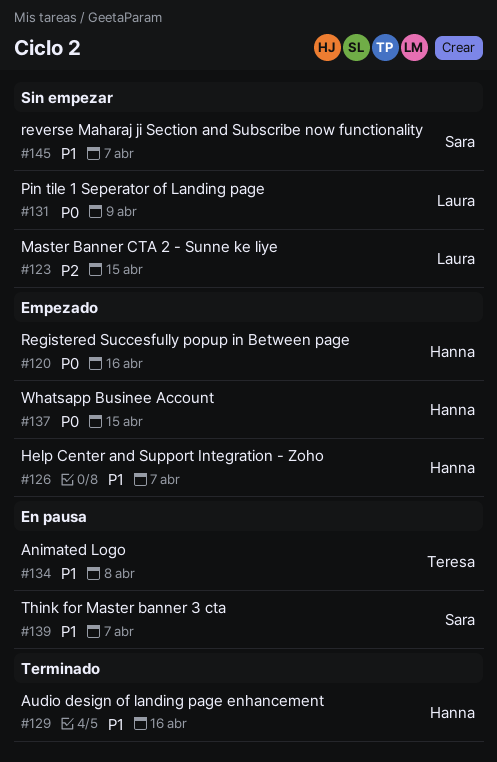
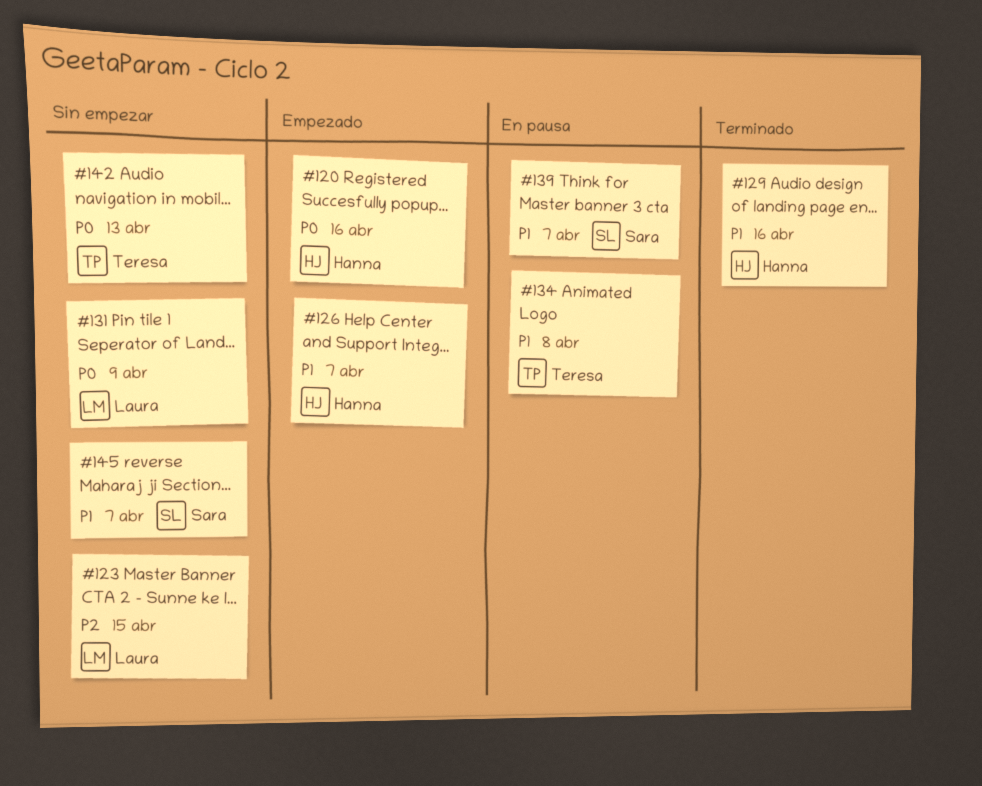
#137: present -> none
#142: none -> present

